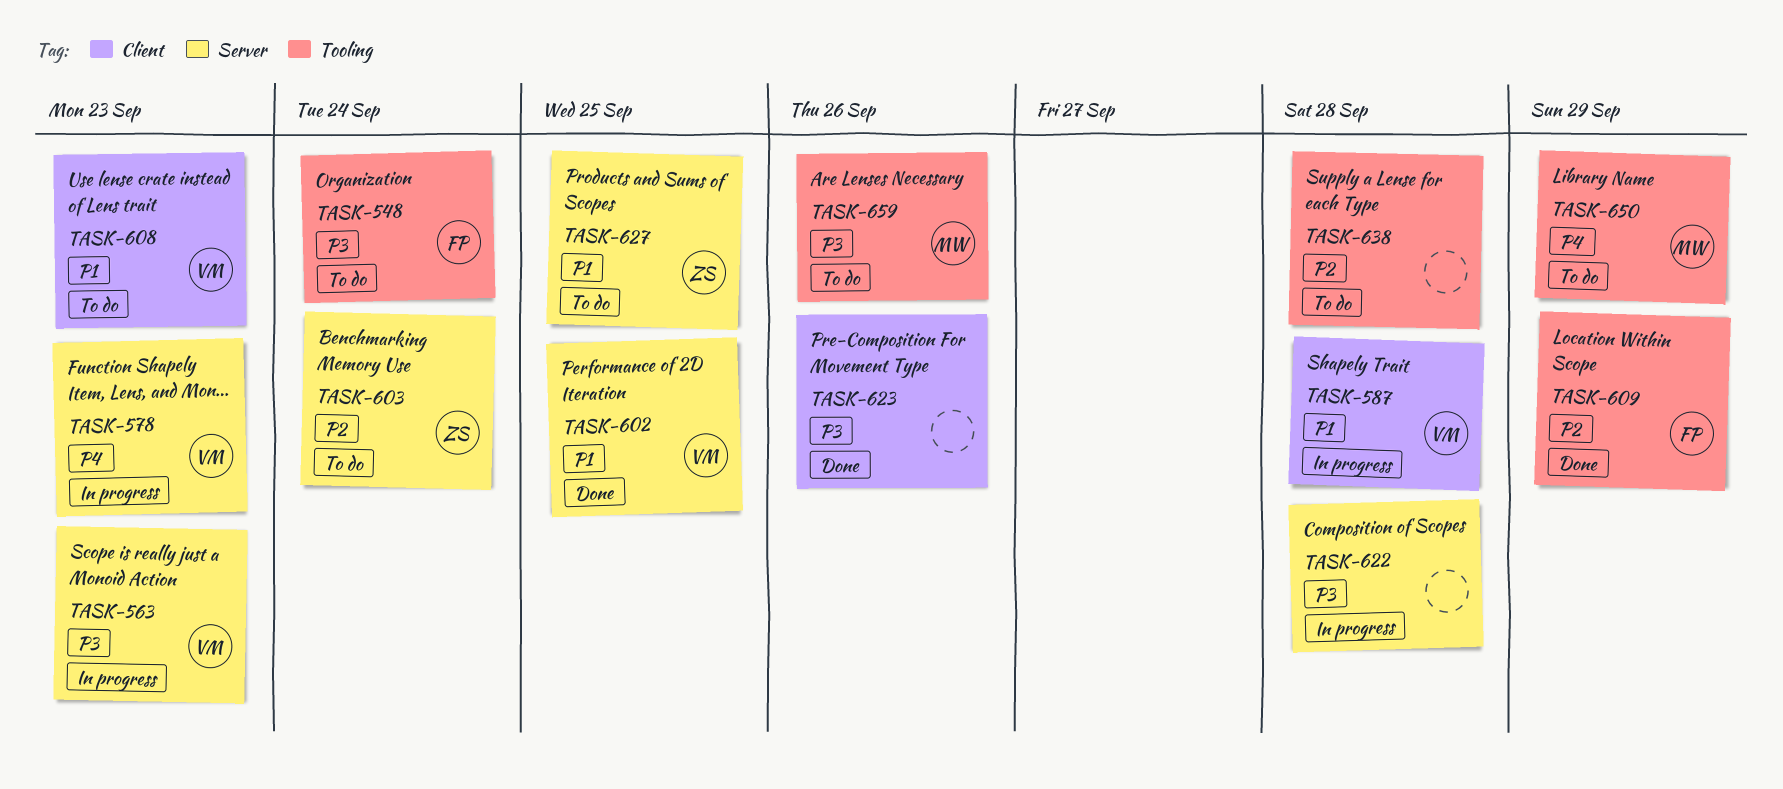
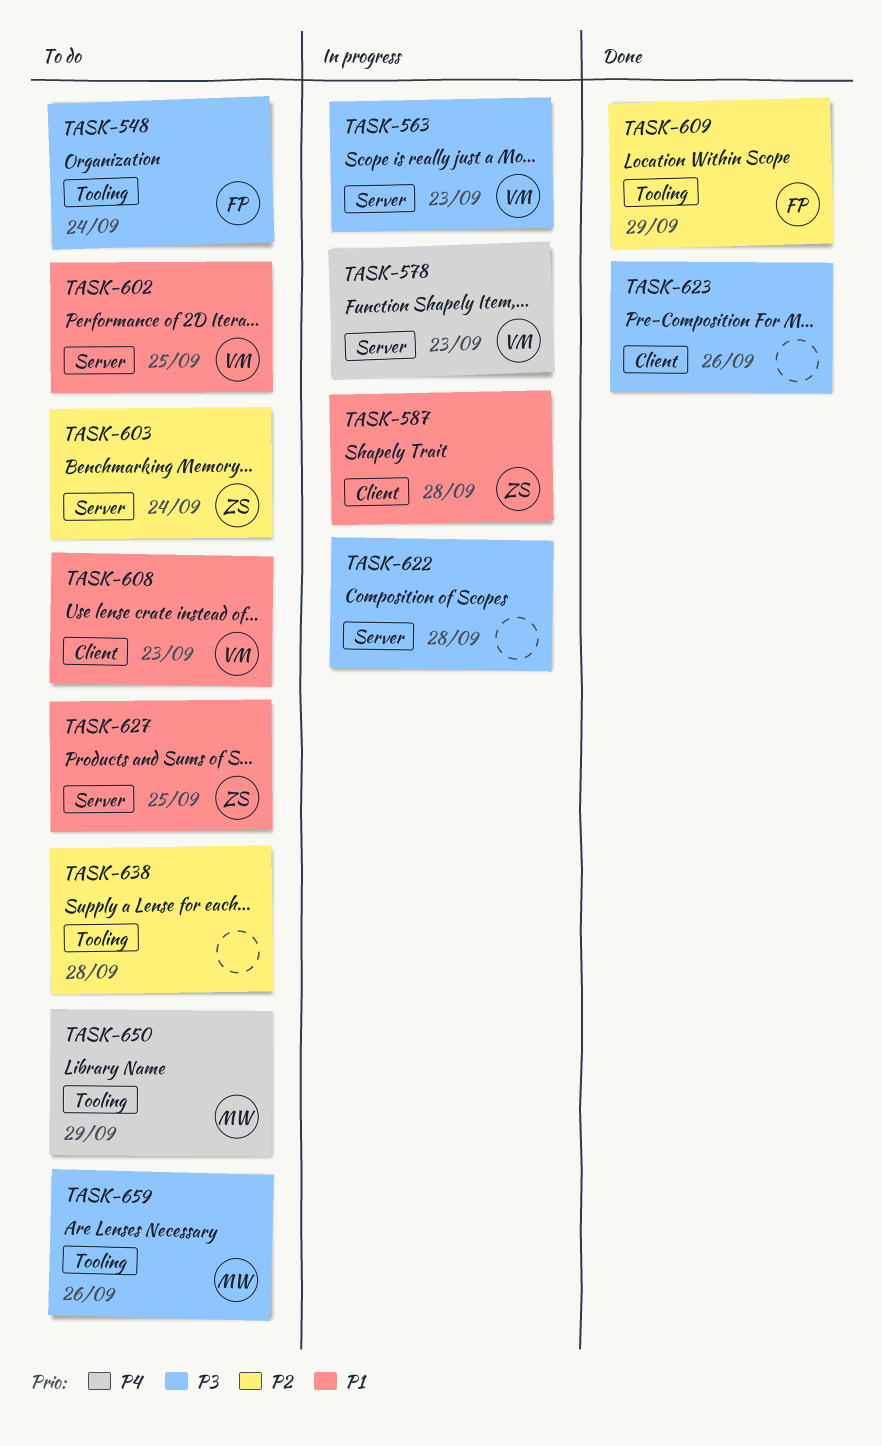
TASK-587, owner: VM -> ZS
TASK-602, status: Done -> To do

